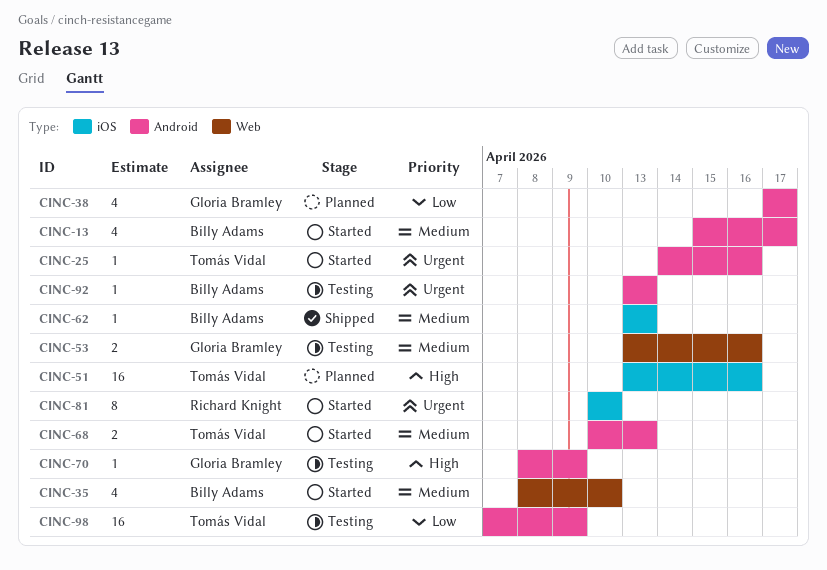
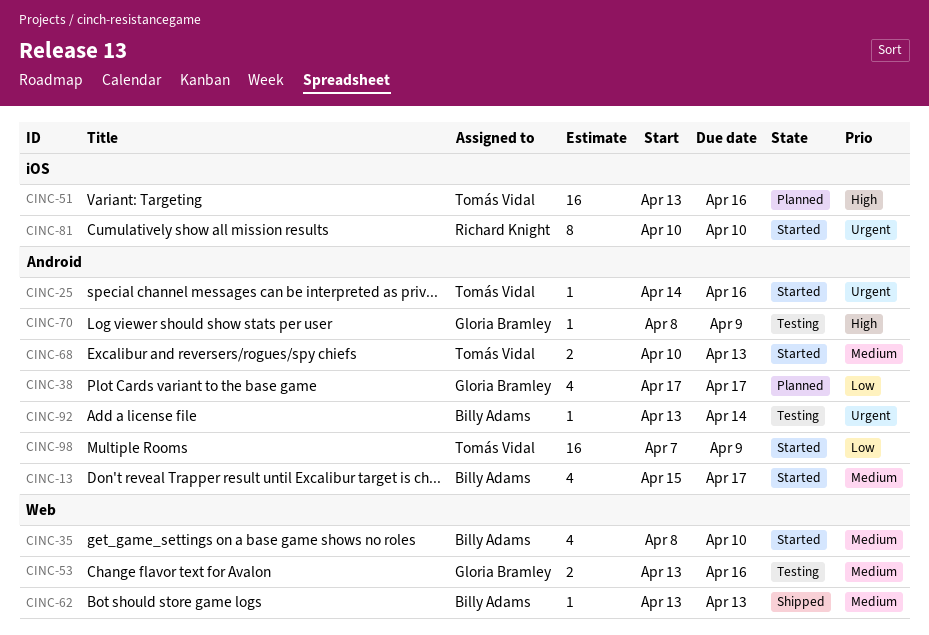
CINC-62, label: iOS -> Web
CINC-92, due: Apr 13 -> Apr 14
CINC-98, status: Testing -> Started

